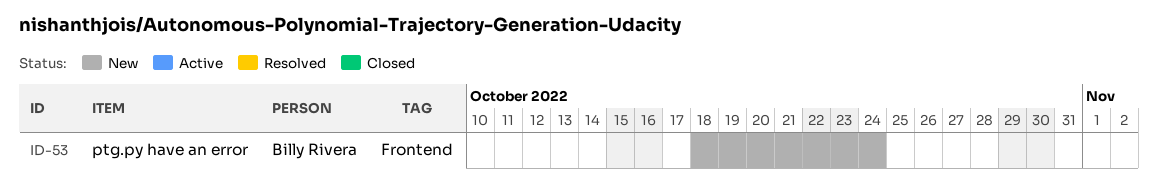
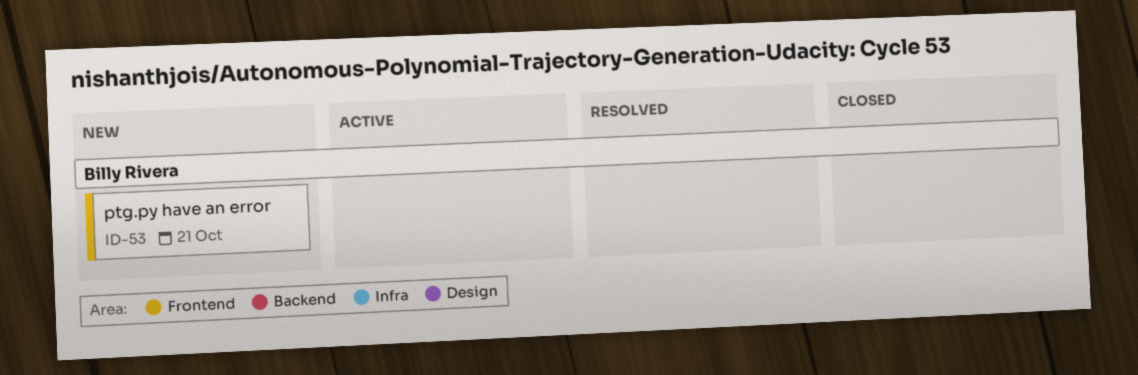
ID-53, due: Oct 24 -> Oct 21

